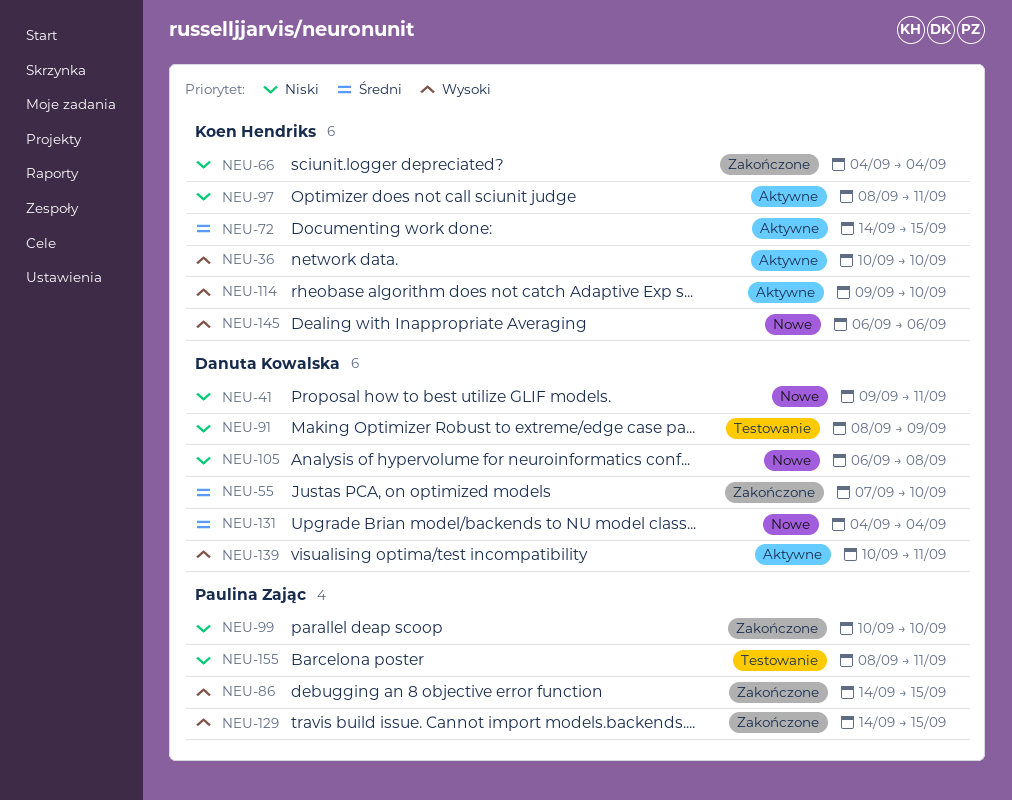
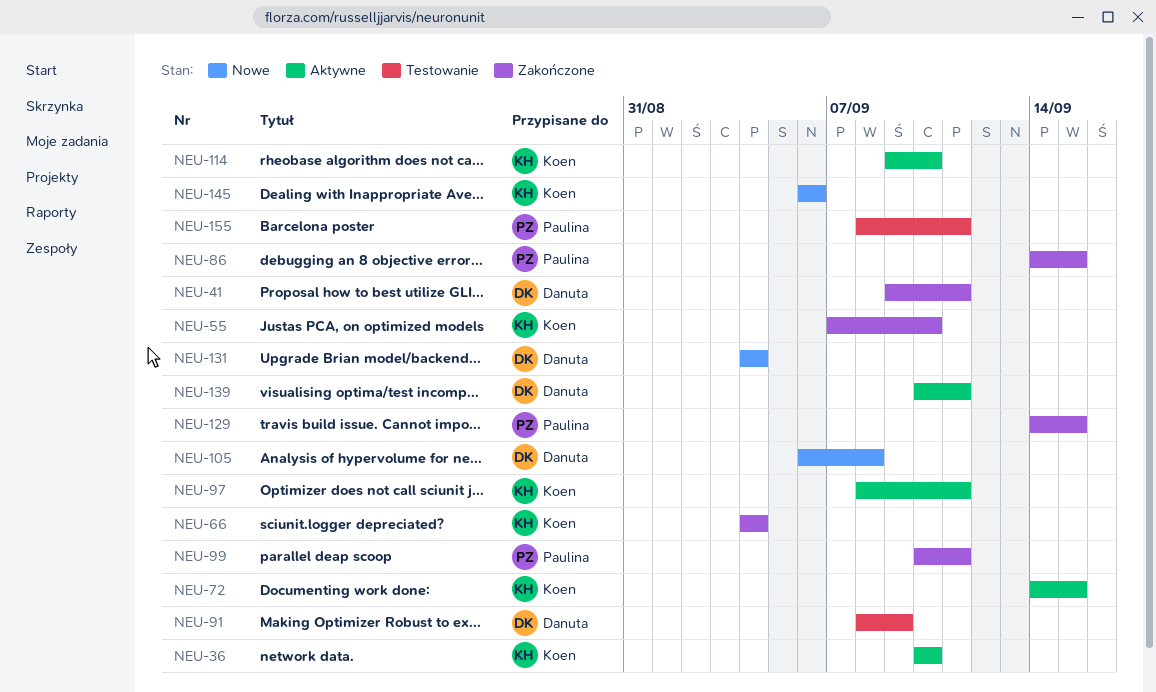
NEU-41, status: Nowe -> Zakończone
NEU-55, owner: Danuta Kowalska -> Koen Hendriks
NEU-99, due: Sep 10 -> Sep 11

